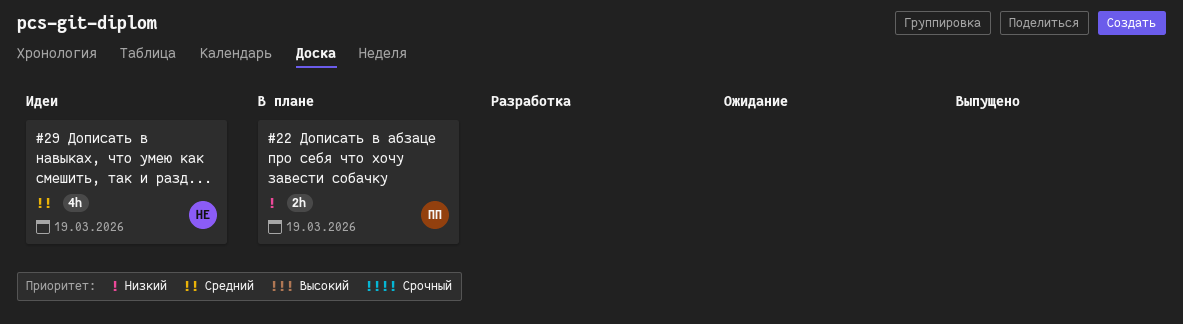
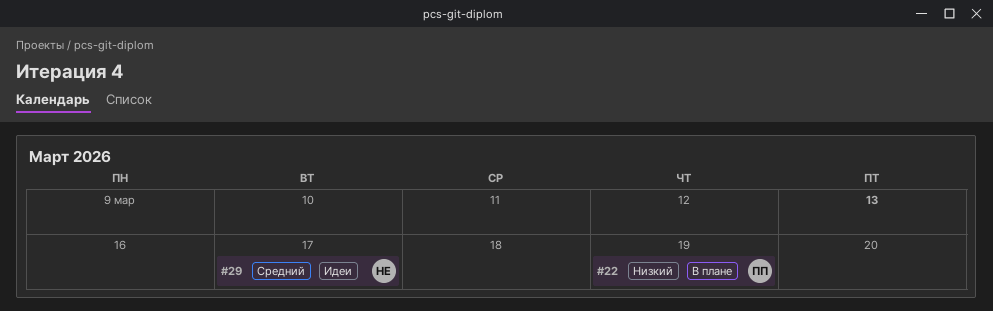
#29, due: Mar 19 -> Mar 17

